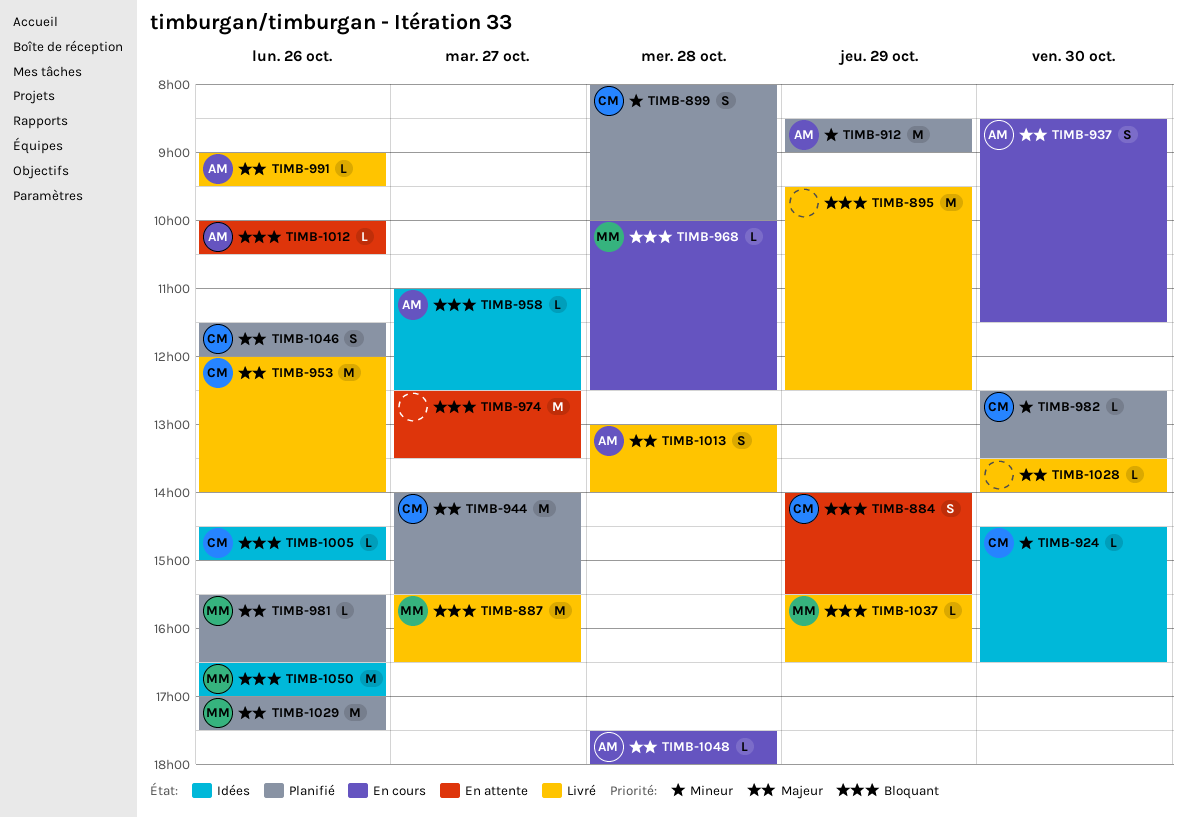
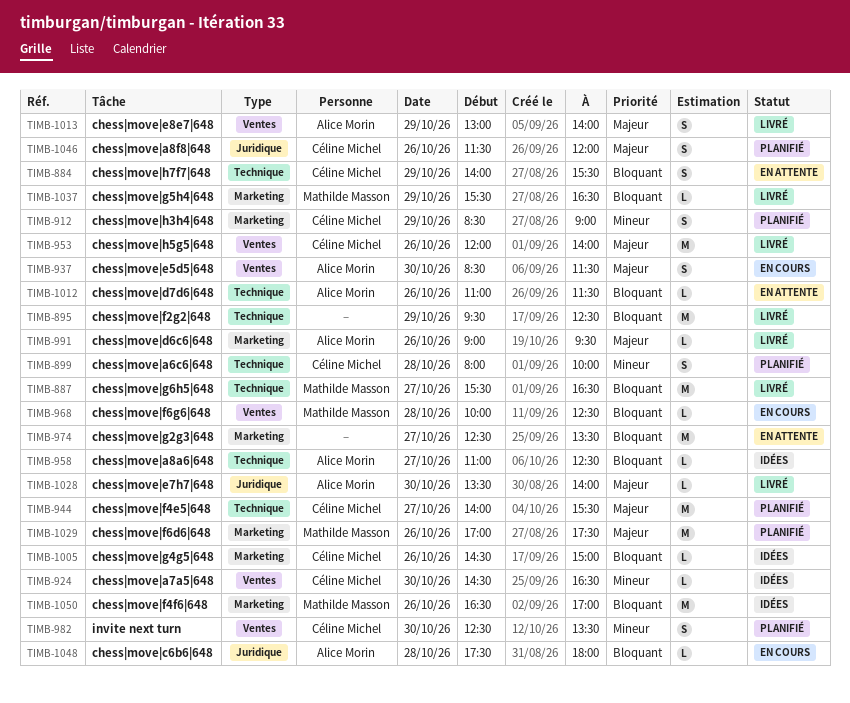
TIMB-912, owner: Alice Morin -> Céline Michel
TIMB-912, estimate: M -> S
TIMB-981: present -> none
TIMB-982, estimate: L -> S
TIMB-1012, begins: 10:00 -> 11:00
TIMB-1012, ends: 10:30 -> 11:30
TIMB-1013, day: Oct 28 -> Oct 29
TIMB-1028, owner: none -> Alice Morin
TIMB-1048, priority: Majeur -> Bloquant

